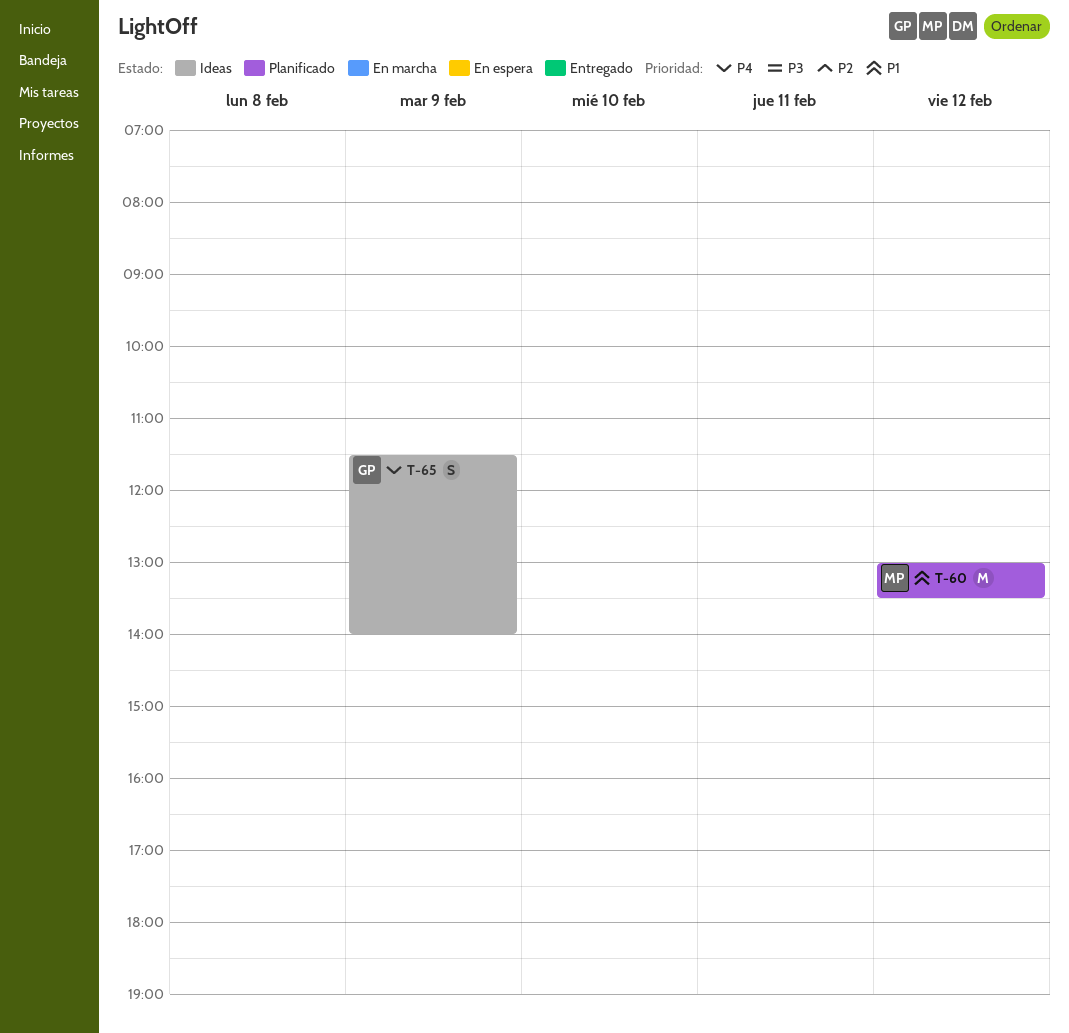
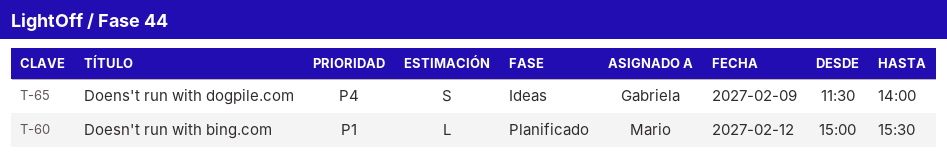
T-60, estimate: M -> L
T-60, begins: 13:00 -> 15:00
T-60, ends: 13:30 -> 15:30

